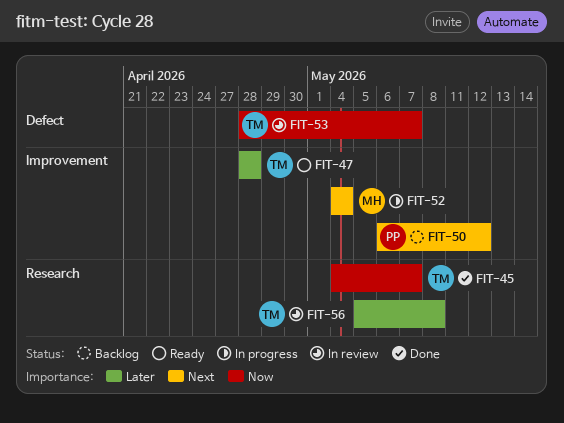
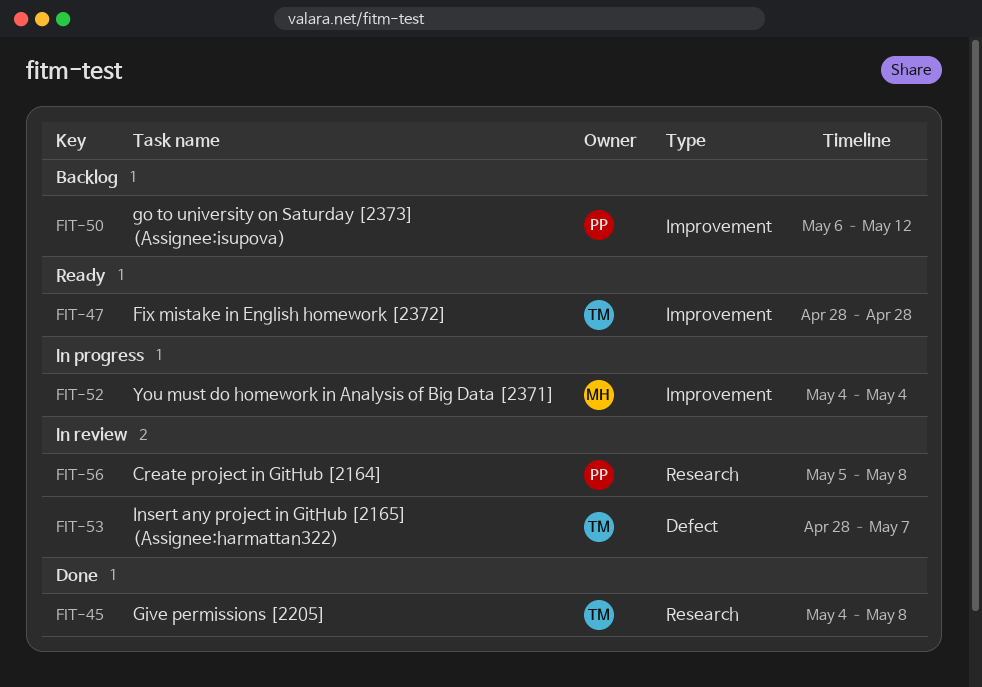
FIT-45, due: May 7 -> May 8
FIT-56, owner: TM -> PP

